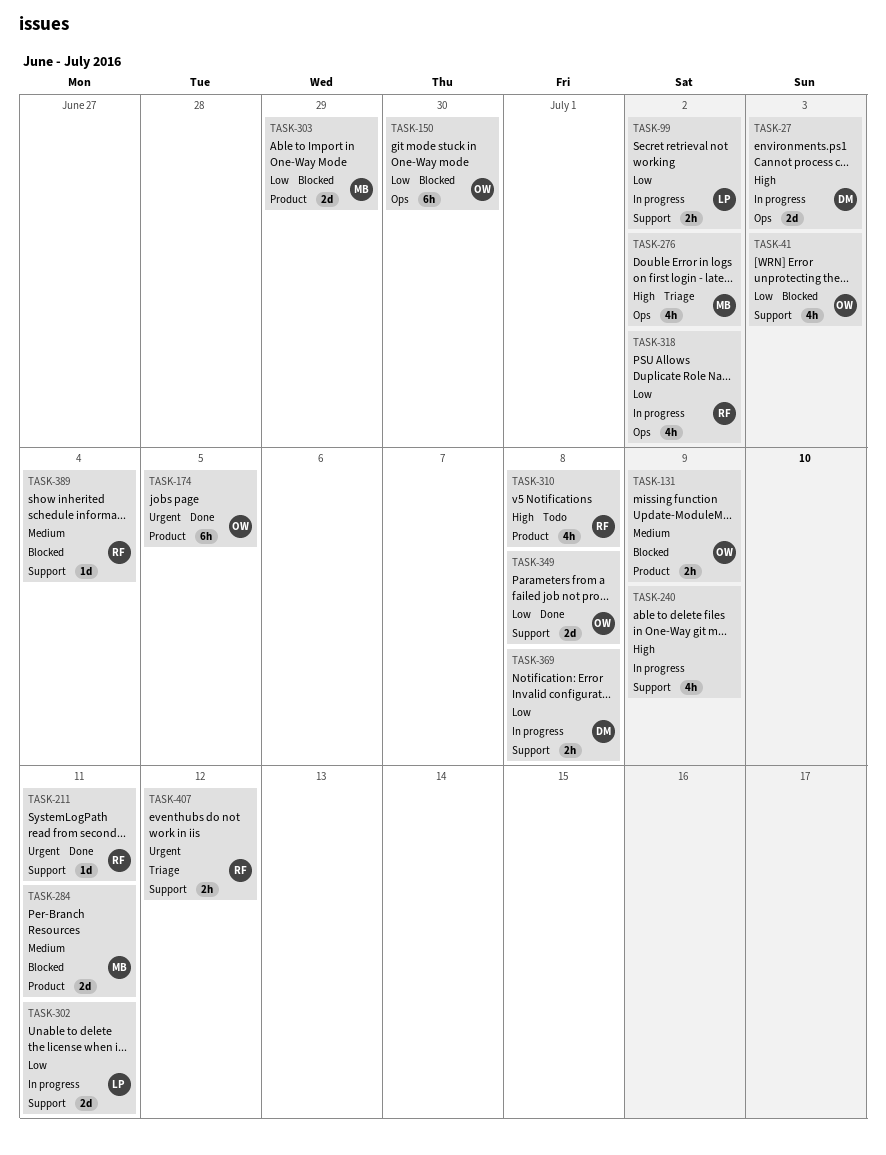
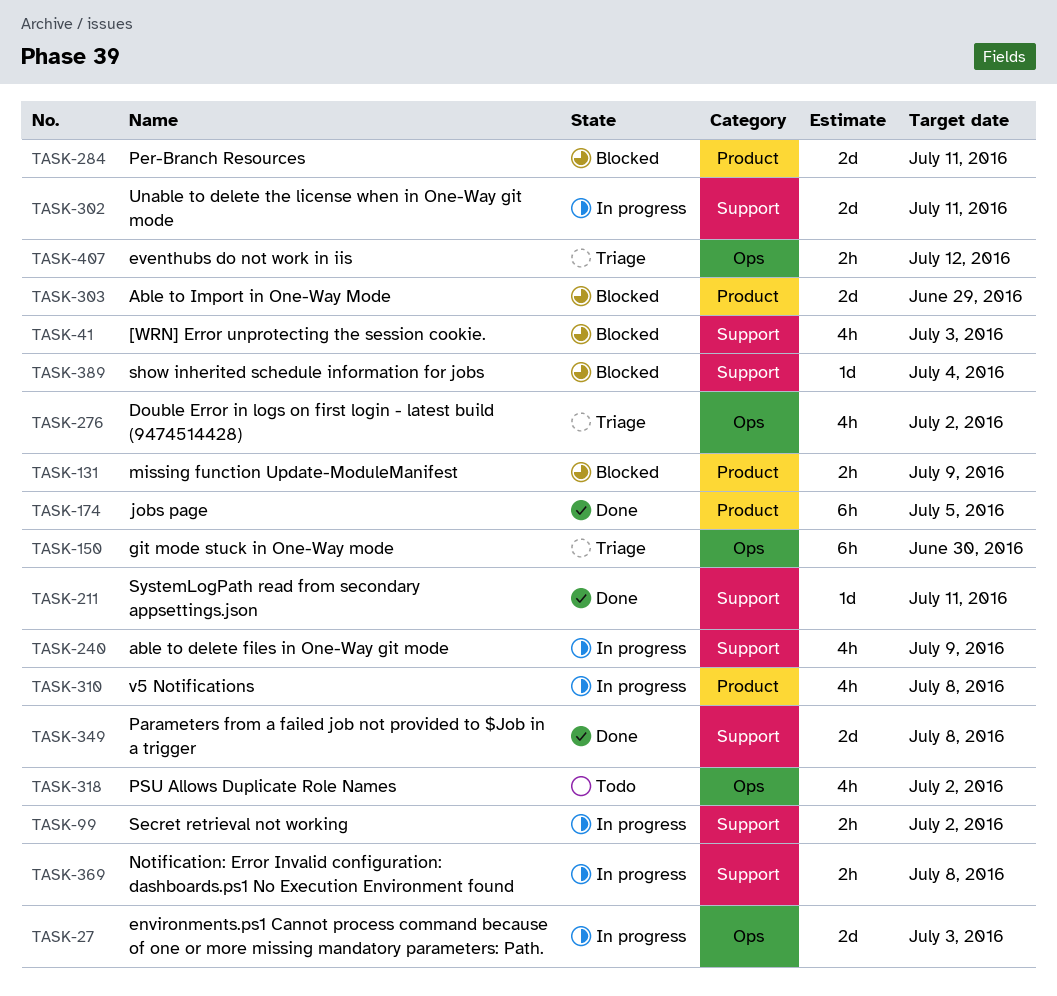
TASK-150, status: Blocked -> Triage
TASK-310, status: Todo -> In progress
TASK-318, status: In progress -> Todo
TASK-407, label: Support -> Ops

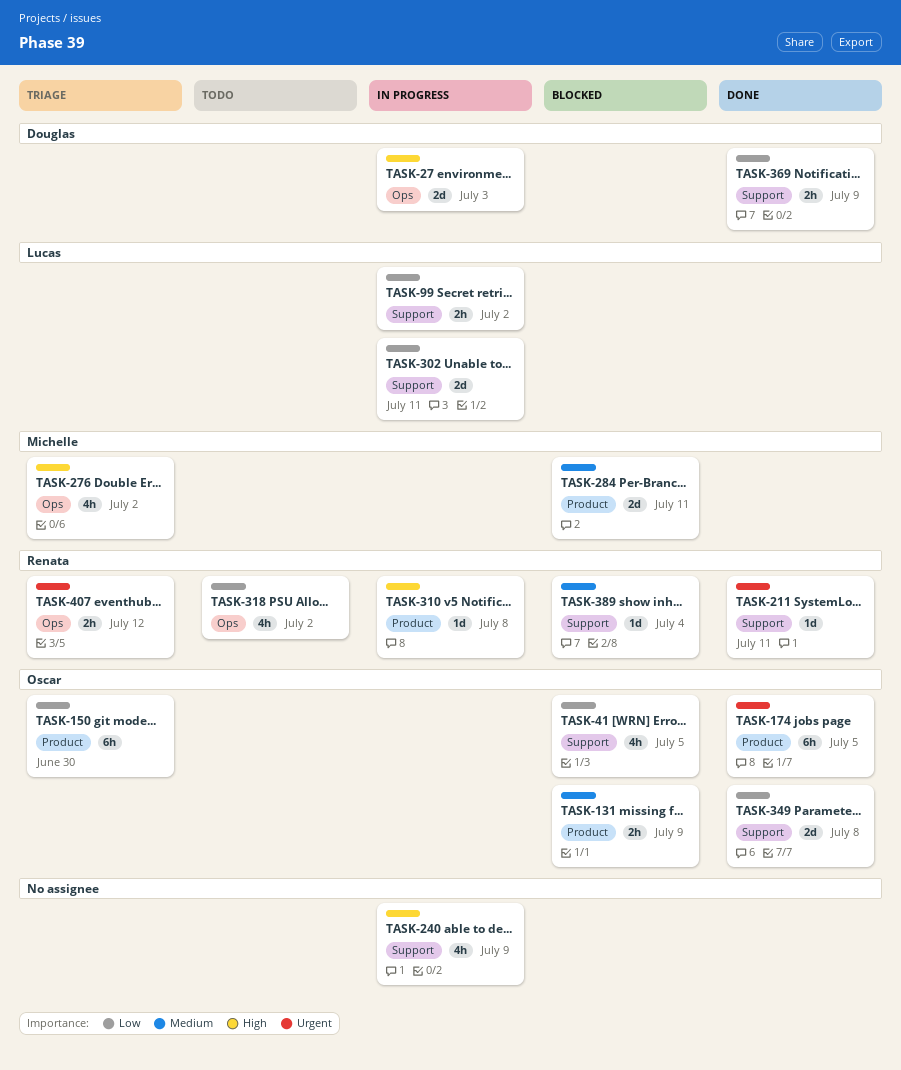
TASK-41, due: Jul 3 -> Jul 5
TASK-150, label: Ops -> Product
TASK-303: present -> none
TASK-310, estimate: 4h -> 1d
TASK-369, status: In progress -> Done
TASK-369, due: Jul 8 -> Jul 9

